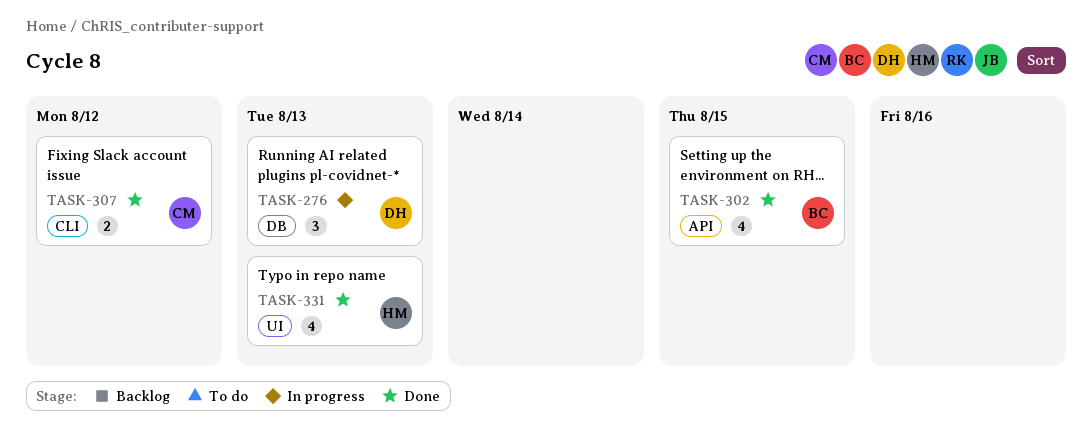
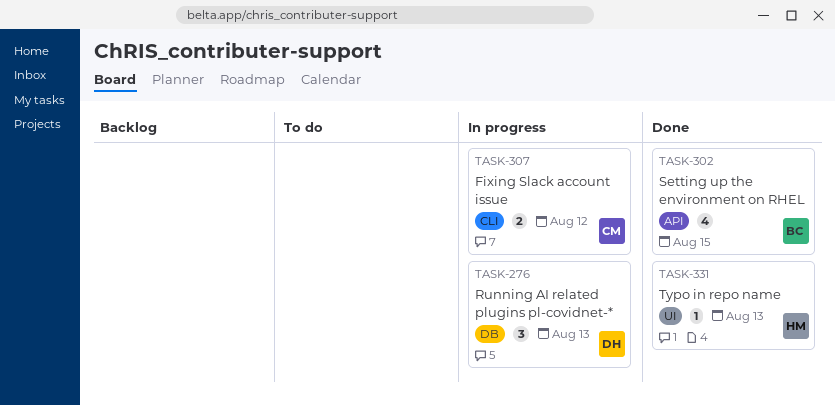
TASK-307, status: Done -> In progress
TASK-331, estimate: 4 -> 1

